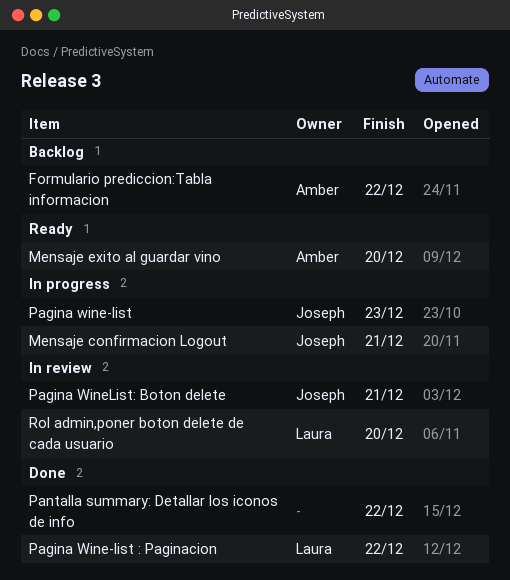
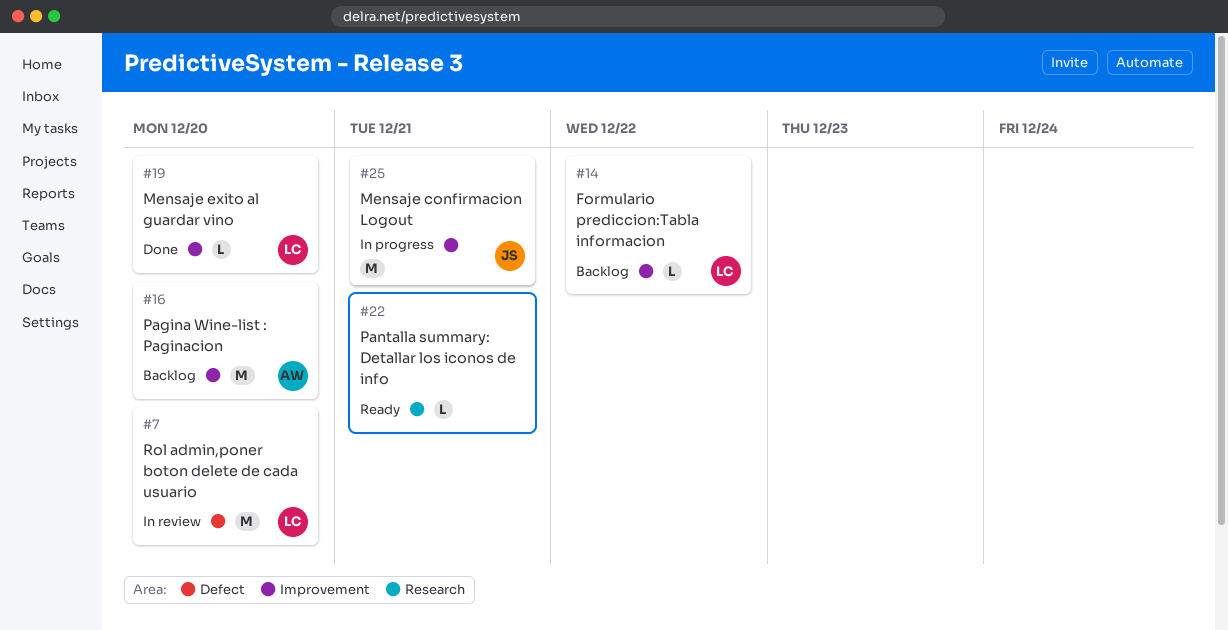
Formulario prediccion:Tabla informacion, owner: Amber -> Laura
Mensaje exito al guardar vino, status: Ready -> Done
Mensaje exito al guardar vino, owner: Amber -> Laura
Pagina wine-list: present -> none
Pagina Wine-list : Paginacion, status: Done -> Backlog
Pagina Wine-list : Paginacion, owner: Laura -> Amber
Pagina Wine-list : Paginacion, due: Dec 22 -> Dec 20
Pagina WineList: Boton delete: present -> none
Pantalla summary: Detallar los iconos de info, status: Done -> Ready
Pantalla summary: Detallar los iconos de info, due: Dec 22 -> Dec 21

